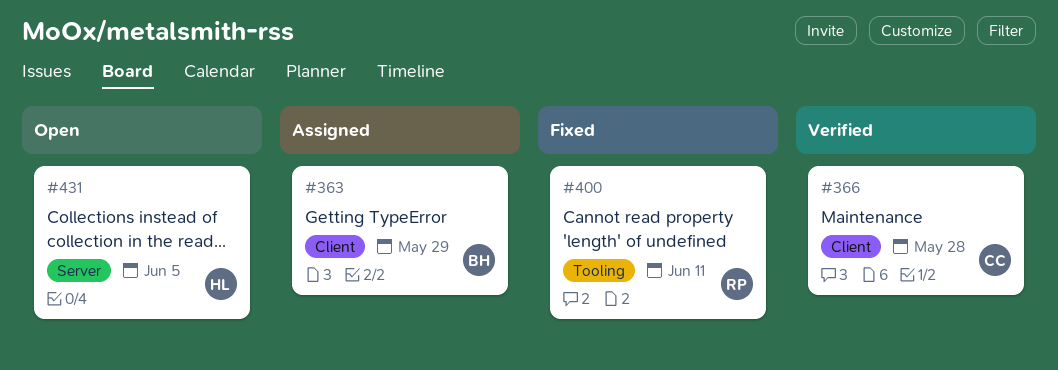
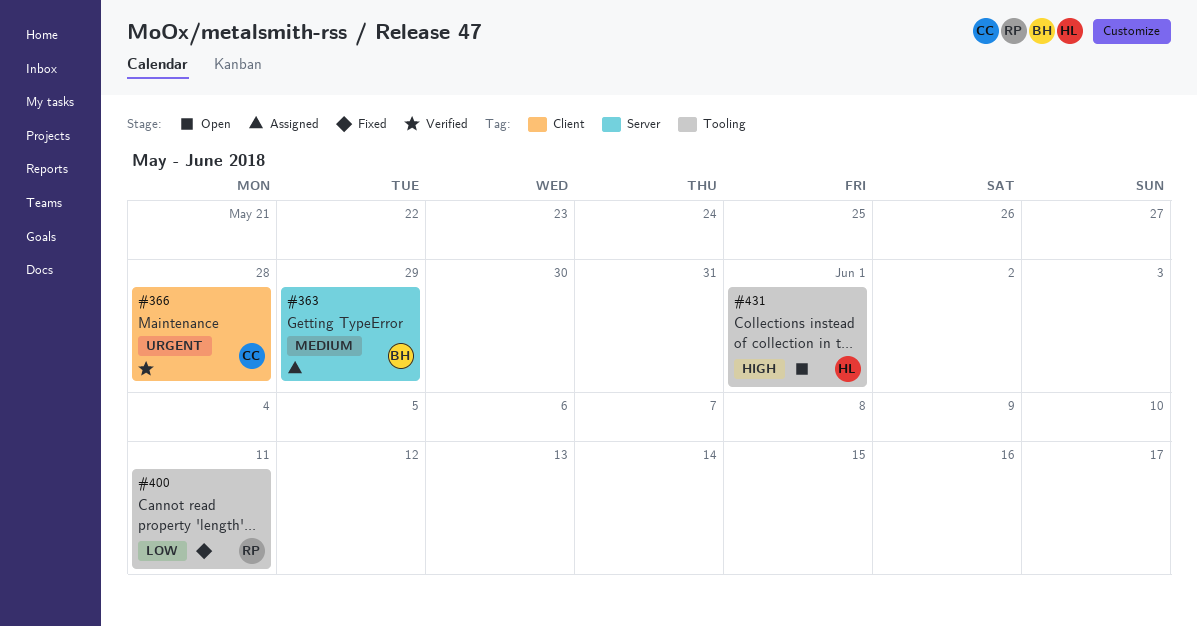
#363, label: Client -> Server
#431, label: Server -> Tooling
#431, due: Jun 5 -> Jun 1

